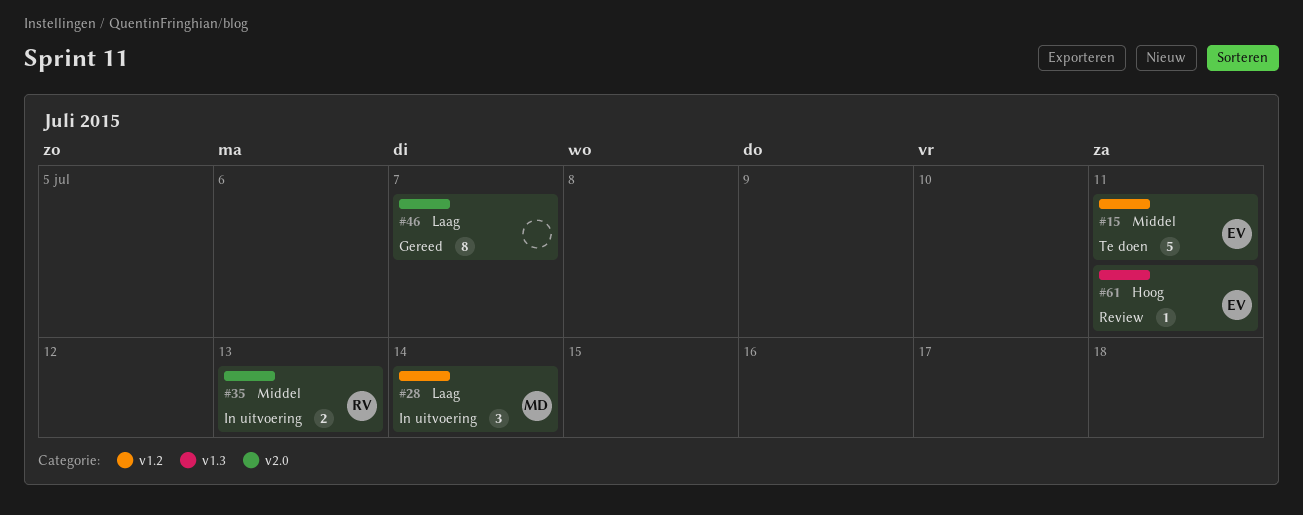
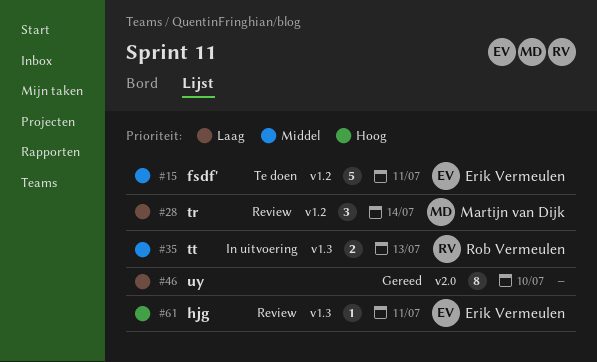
#28, status: In uitvoering -> Review
#35, label: v2.0 -> v1.3
#46, due: Jul 7 -> Jul 10

